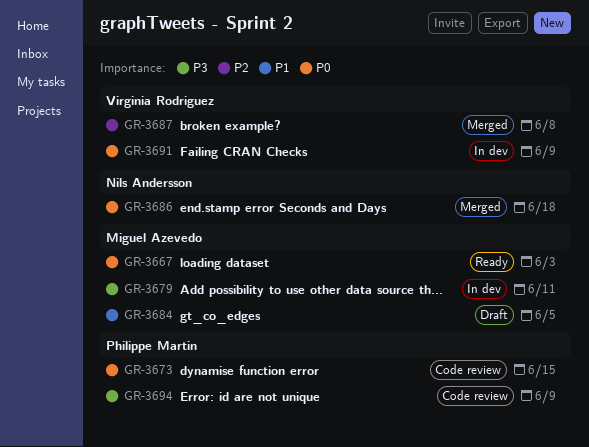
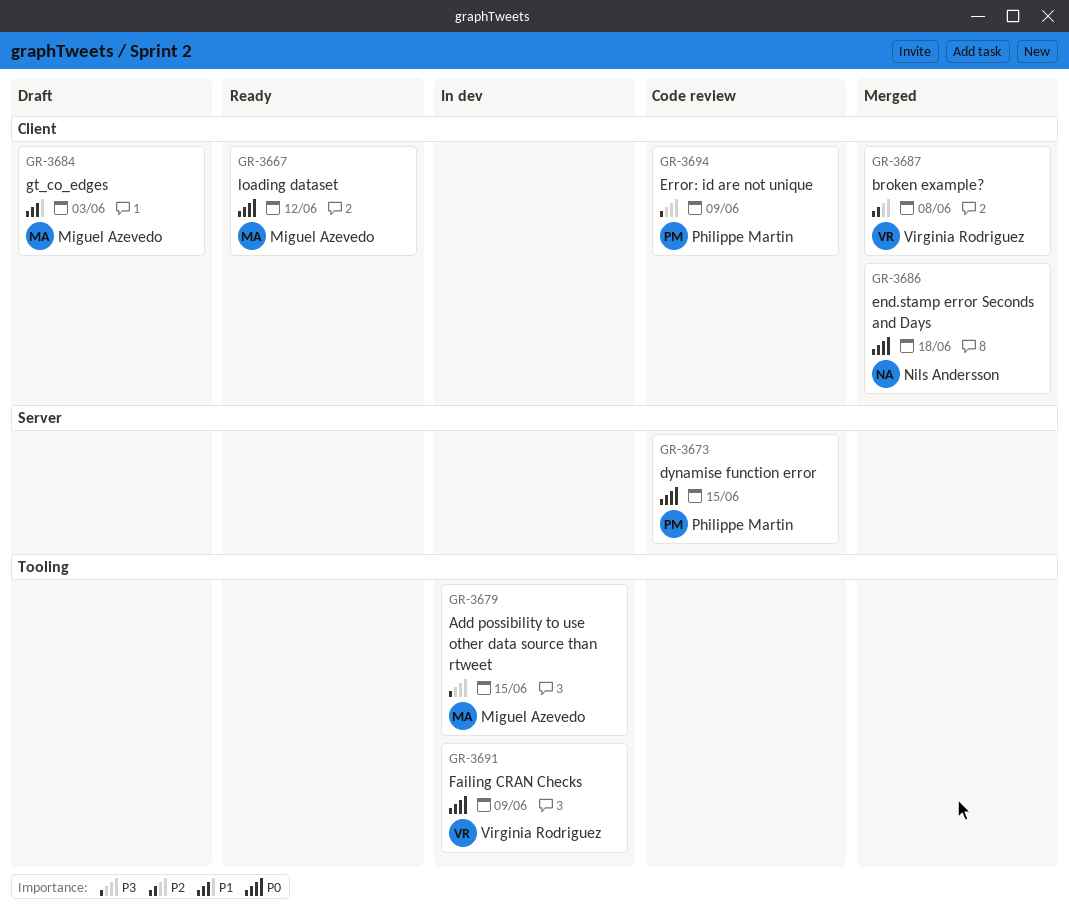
GR-3667, due: Jun 3 -> Jun 12
GR-3679, due: Jun 11 -> Jun 15
GR-3684, due: Jun 5 -> Jun 3

